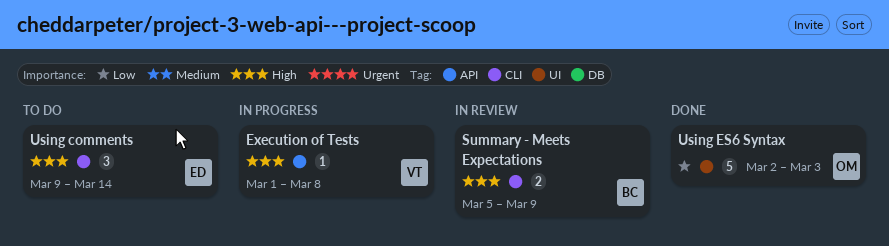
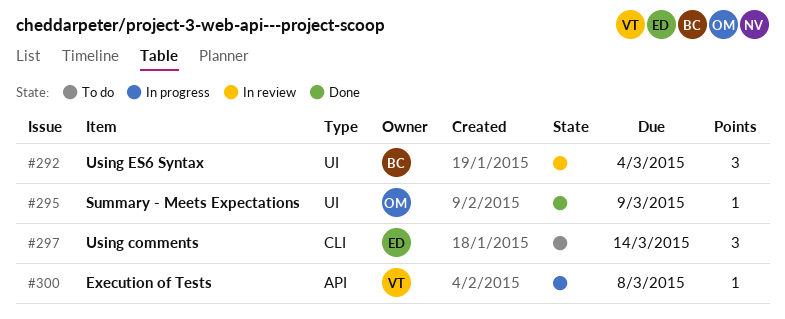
Summary - Meets Expectations, status: In review -> Done
Summary - Meets Expectations, owner: BC -> OM
Summary - Meets Expectations, label: CLI -> UI
Summary - Meets Expectations, estimate: 2 -> 1
Using ES6 Syntax, status: Done -> In review
Using ES6 Syntax, owner: OM -> BC
Using ES6 Syntax, estimate: 5 -> 3
Using ES6 Syntax, due: Mar 3 -> Mar 4

